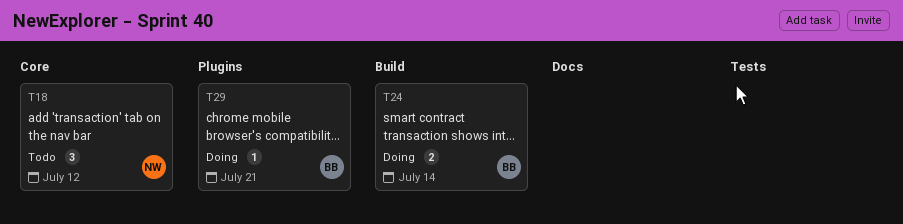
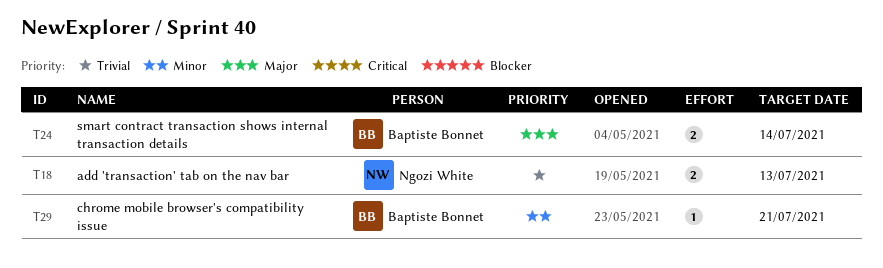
T18, estimate: 3 -> 2
T18, due: Jul 12 -> Jul 13

